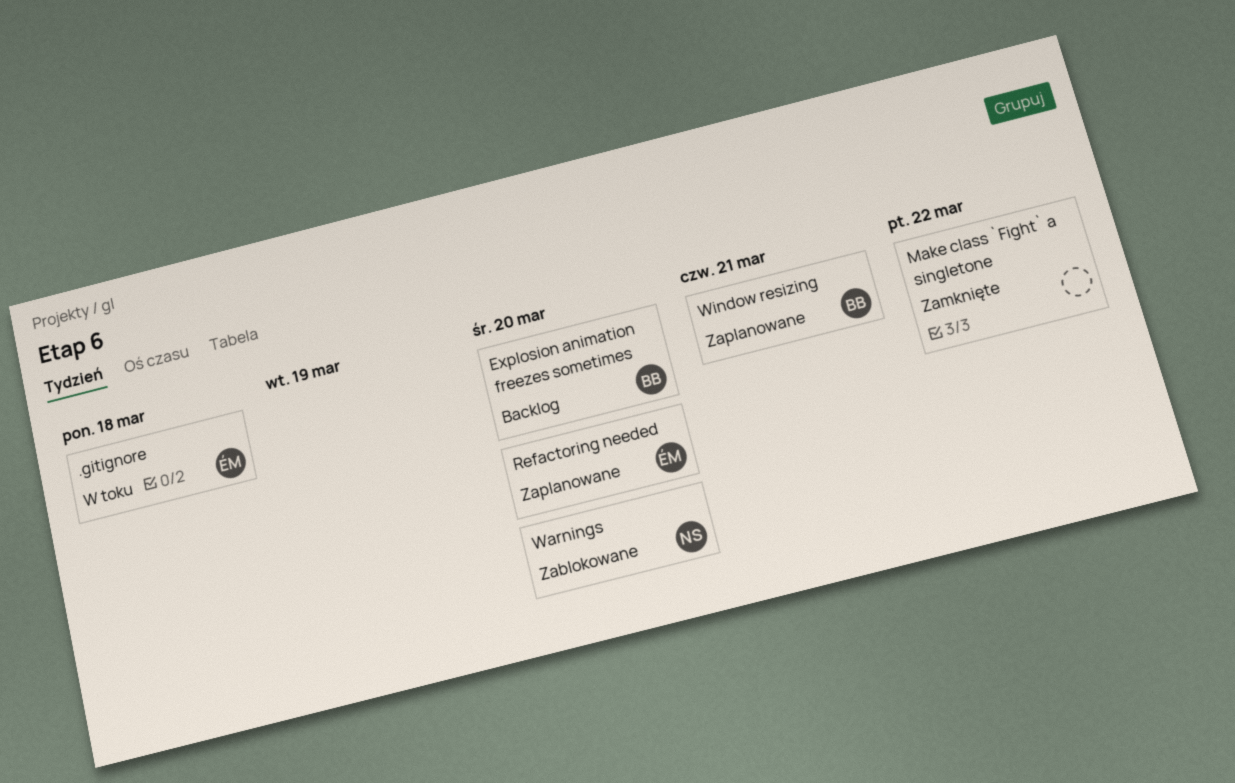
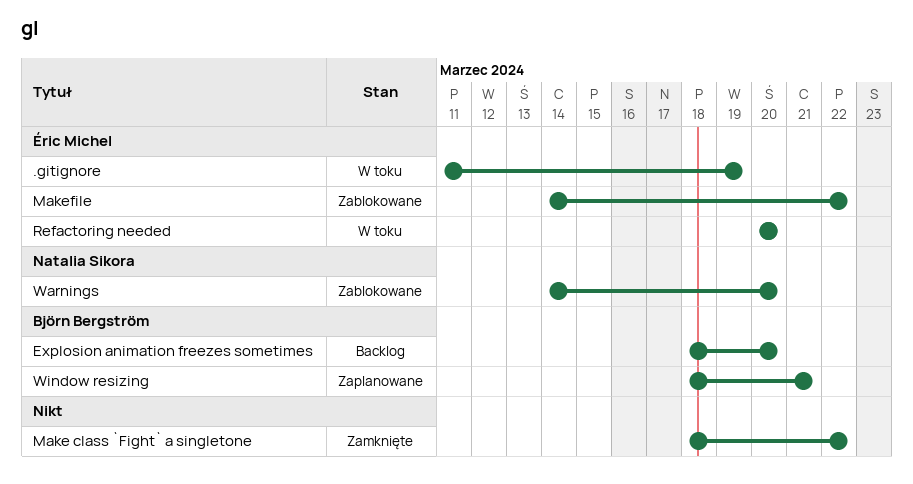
.gitignore, due: Mar 18 -> Mar 19
Makefile: none -> present
Refactoring needed, status: Zaplanowane -> W toku

